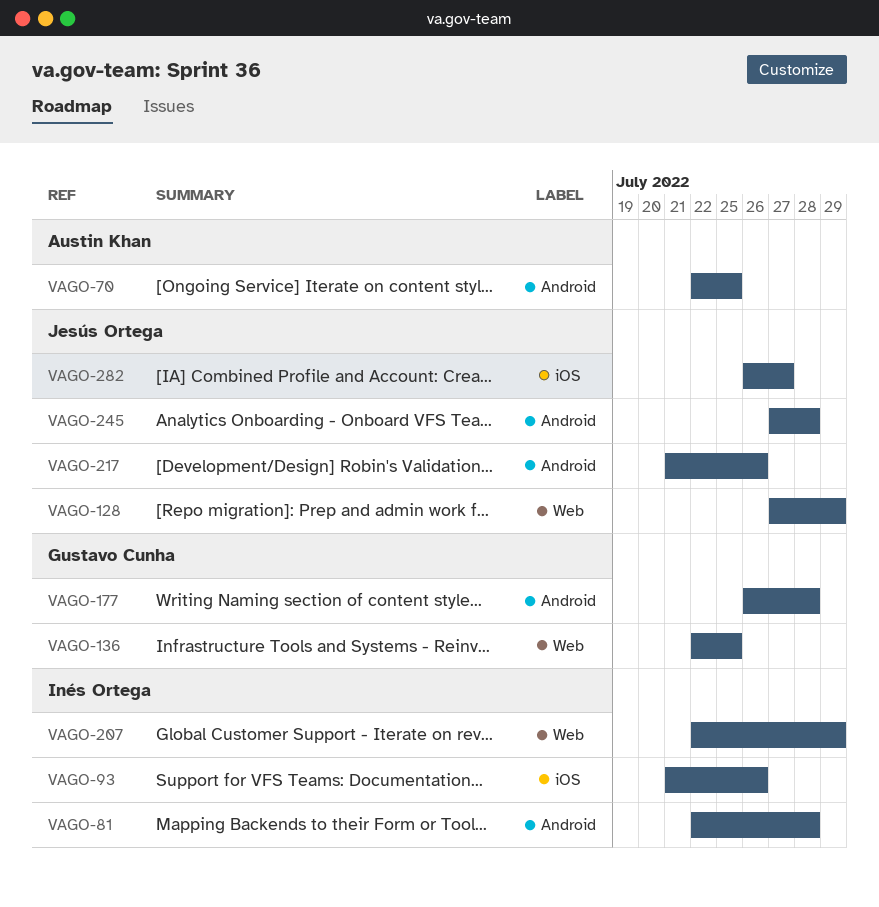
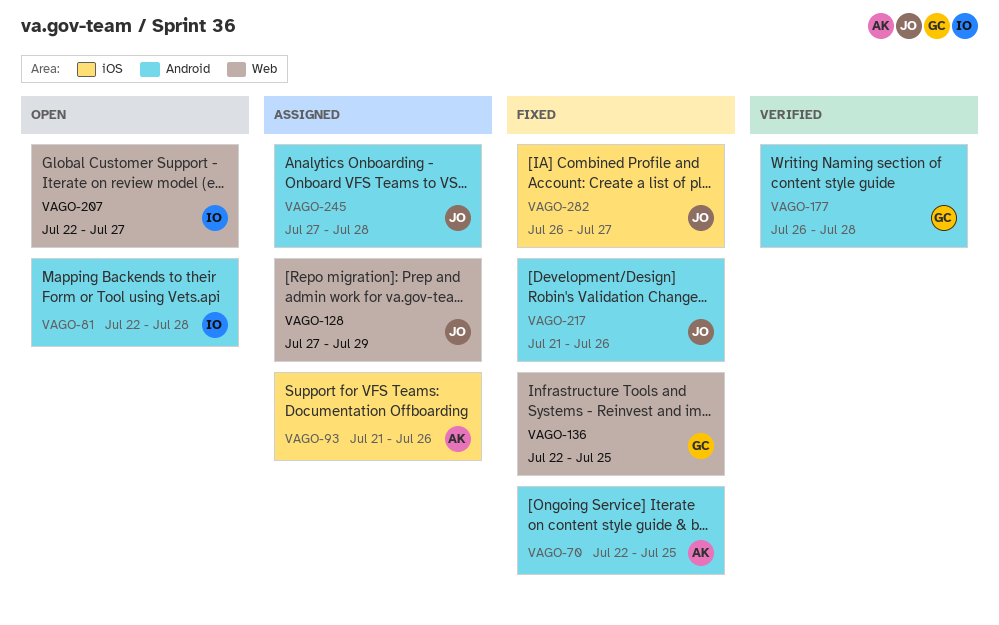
VAGO-93, owner: Inés Ortega -> Austin Khan
VAGO-207, due: Jul 29 -> Jul 27

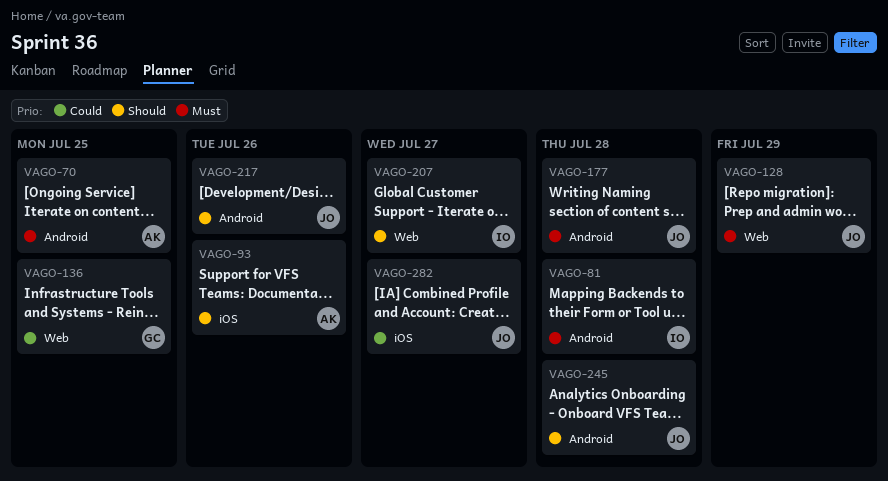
VAGO-177, owner: GC -> JO

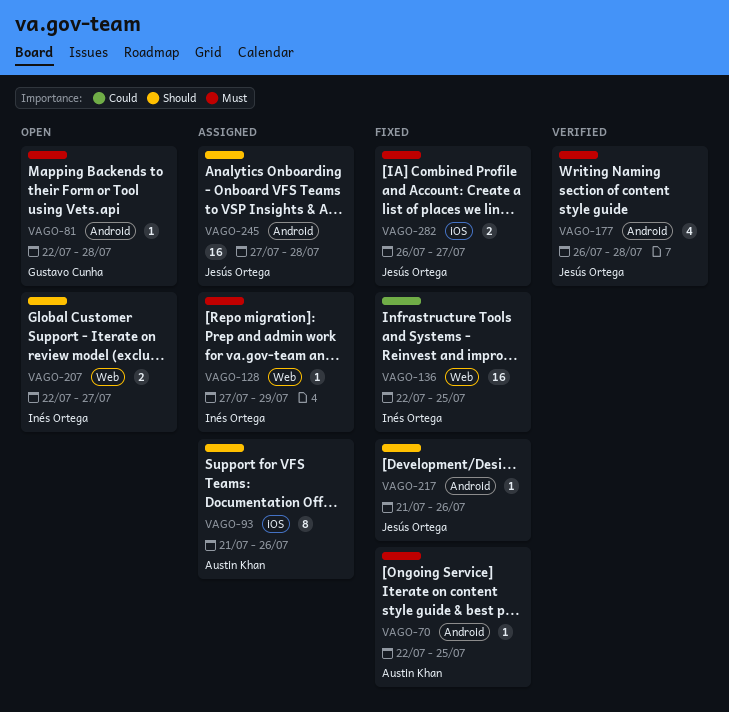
VAGO-81, owner: Inés Ortega -> Gustavo Cunha
VAGO-128, owner: Jesús Ortega -> Inés Ortega
VAGO-136, owner: Gustavo Cunha -> Inés Ortega
VAGO-282, priority: Could -> Must

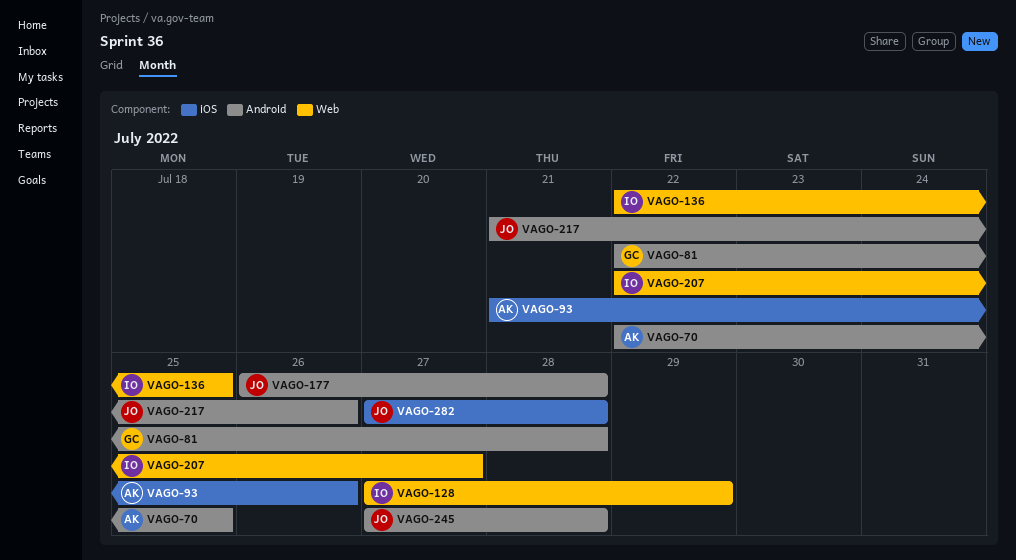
VAGO-282, start: Jul 26 -> Jul 27
VAGO-282, due: Jul 27 -> Jul 28

